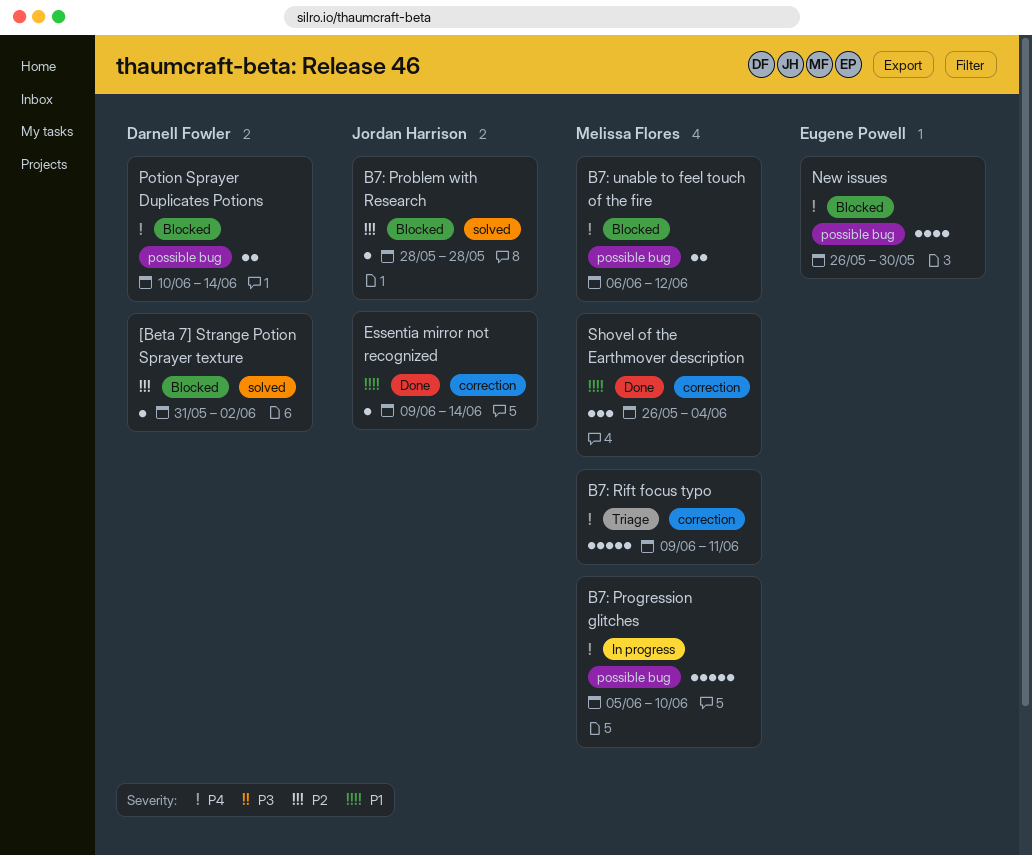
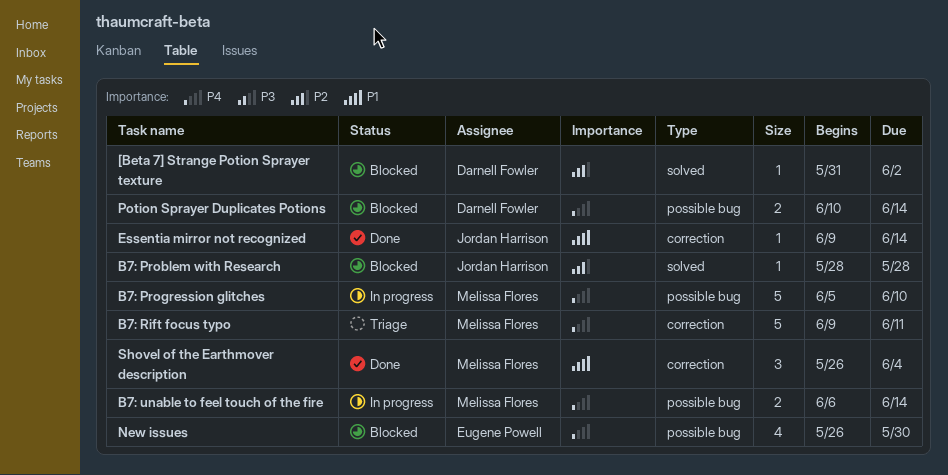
B7: unable to feel touch of the fire, status: Blocked -> In progress
B7: unable to feel touch of the fire, due: Jun 12 -> Jun 14

